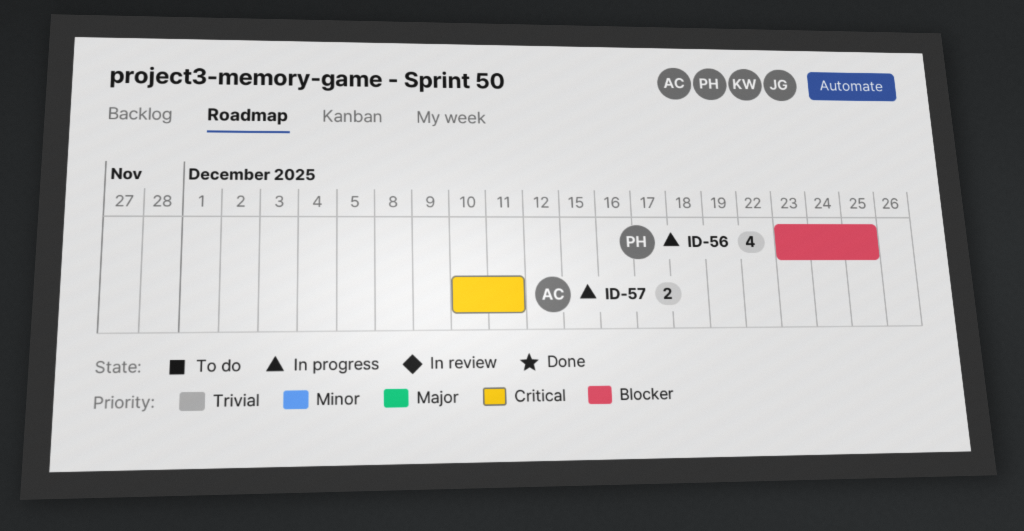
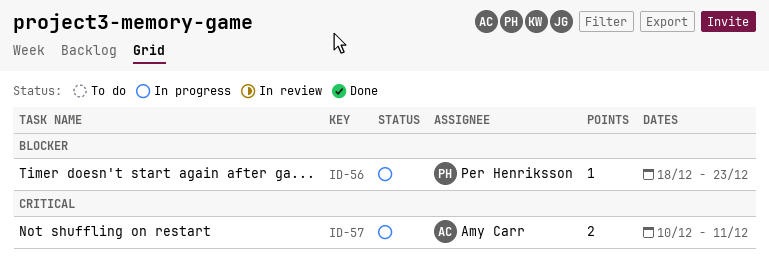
ID-56, estimate: 4 -> 1
ID-56, start: Dec 23 -> Dec 18
ID-56, due: Dec 25 -> Dec 23

